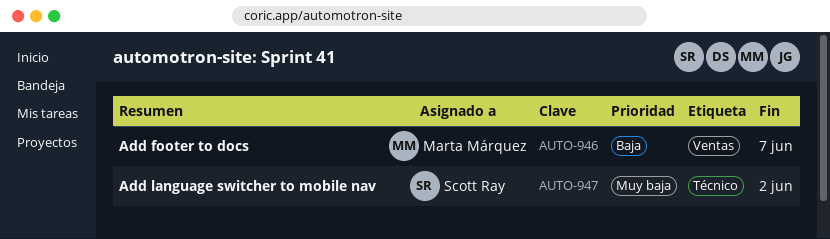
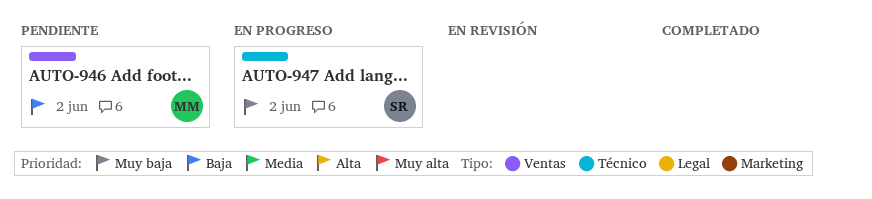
AUTO-946, due: Jun 7 -> Jun 2

